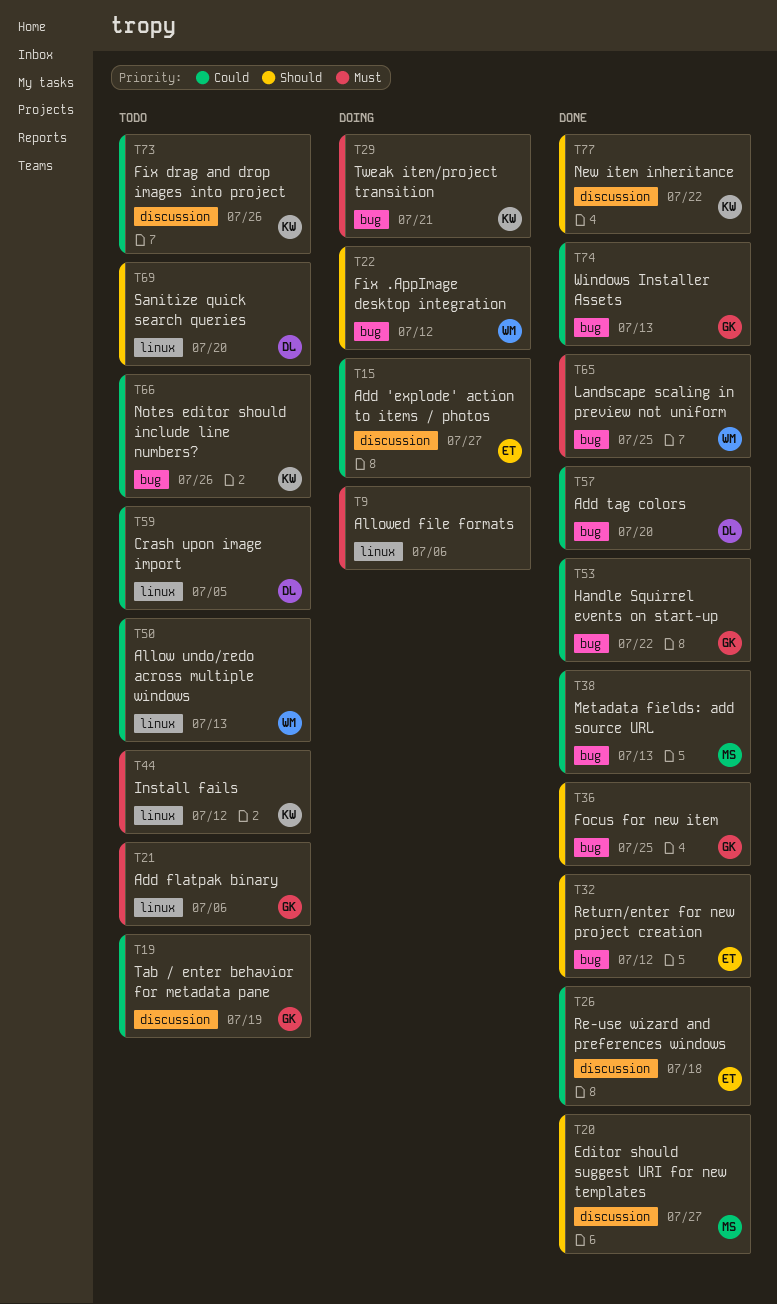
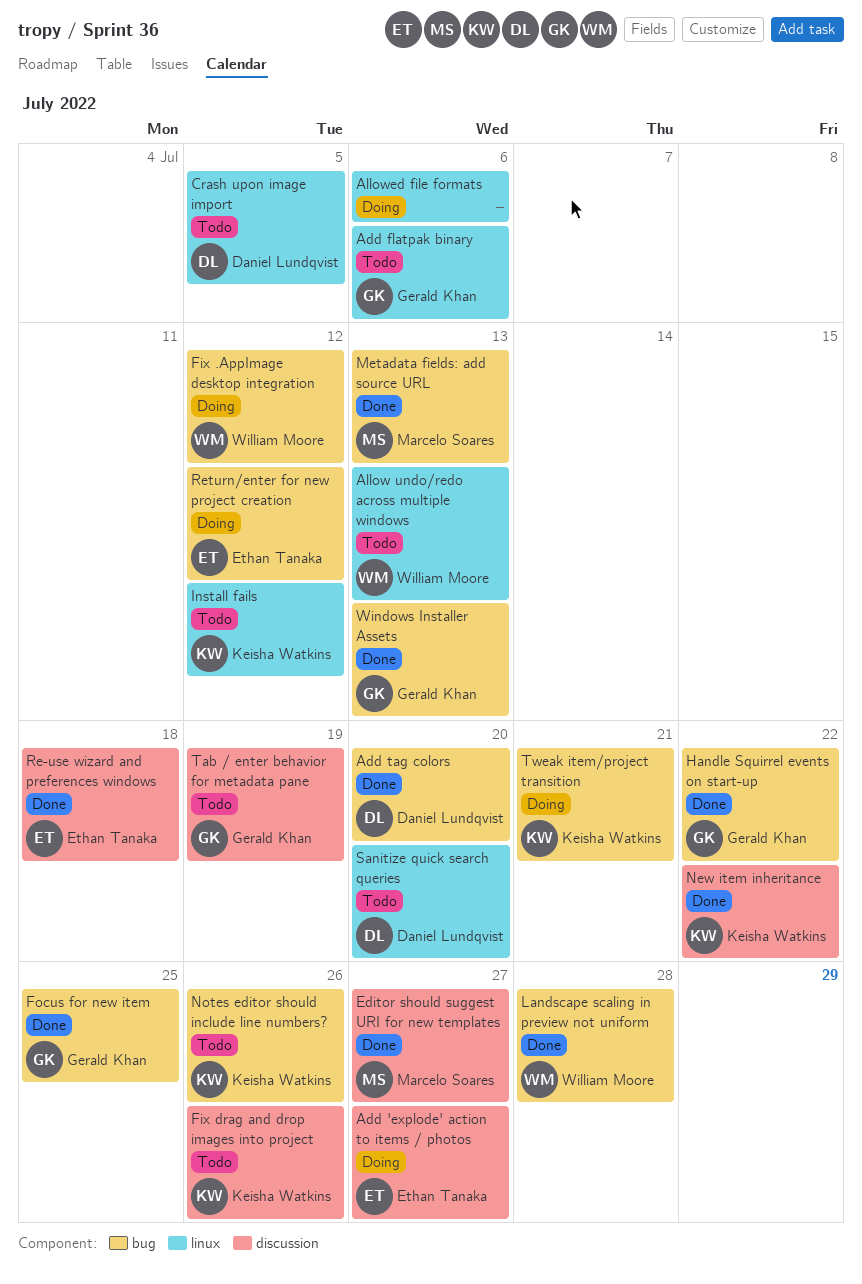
Landscape scaling in preview not uniform, due: Jul 25 -> Jul 28
Return/enter for new project creation, status: Done -> Doing

